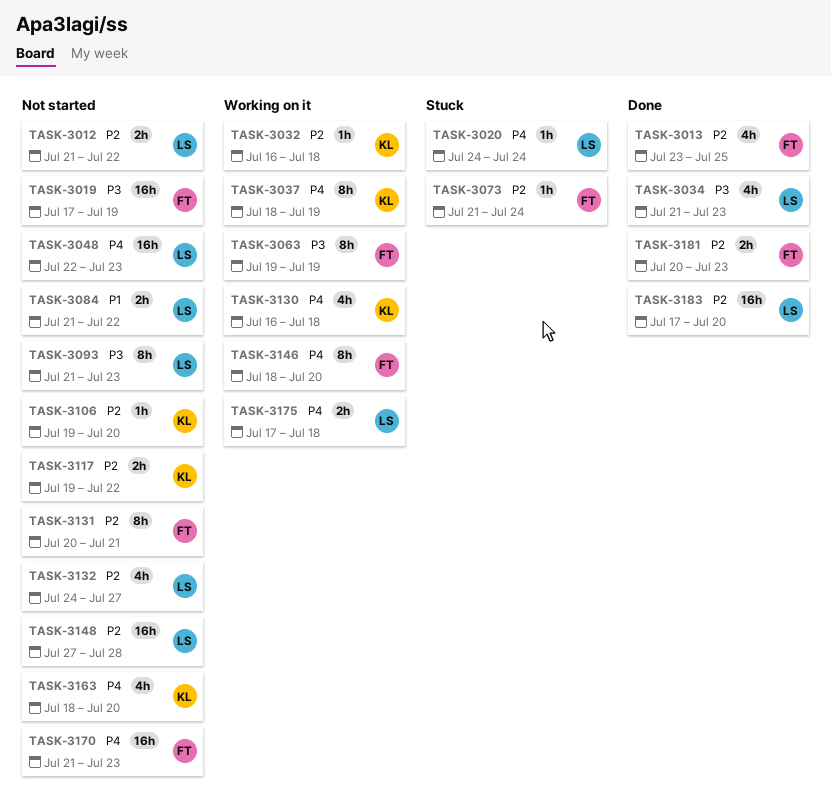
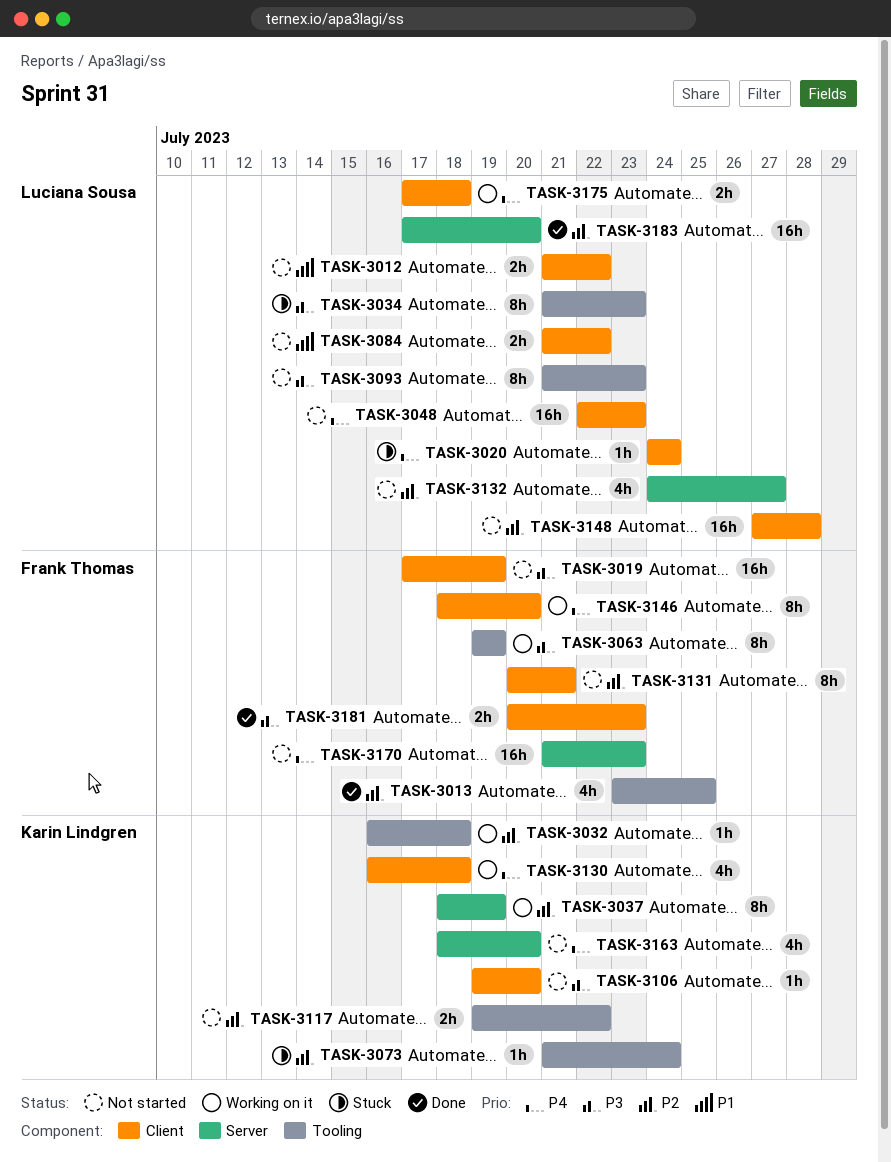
TASK-3012, priority: P2 -> P1
TASK-3034, status: Done -> Stuck
TASK-3034, estimate: 4h -> 8h
TASK-3037, priority: P4 -> P2
TASK-3073, owner: Frank Thomas -> Karin Lindgren
TASK-3106, priority: P2 -> P3
TASK-3181, priority: P2 -> P3

